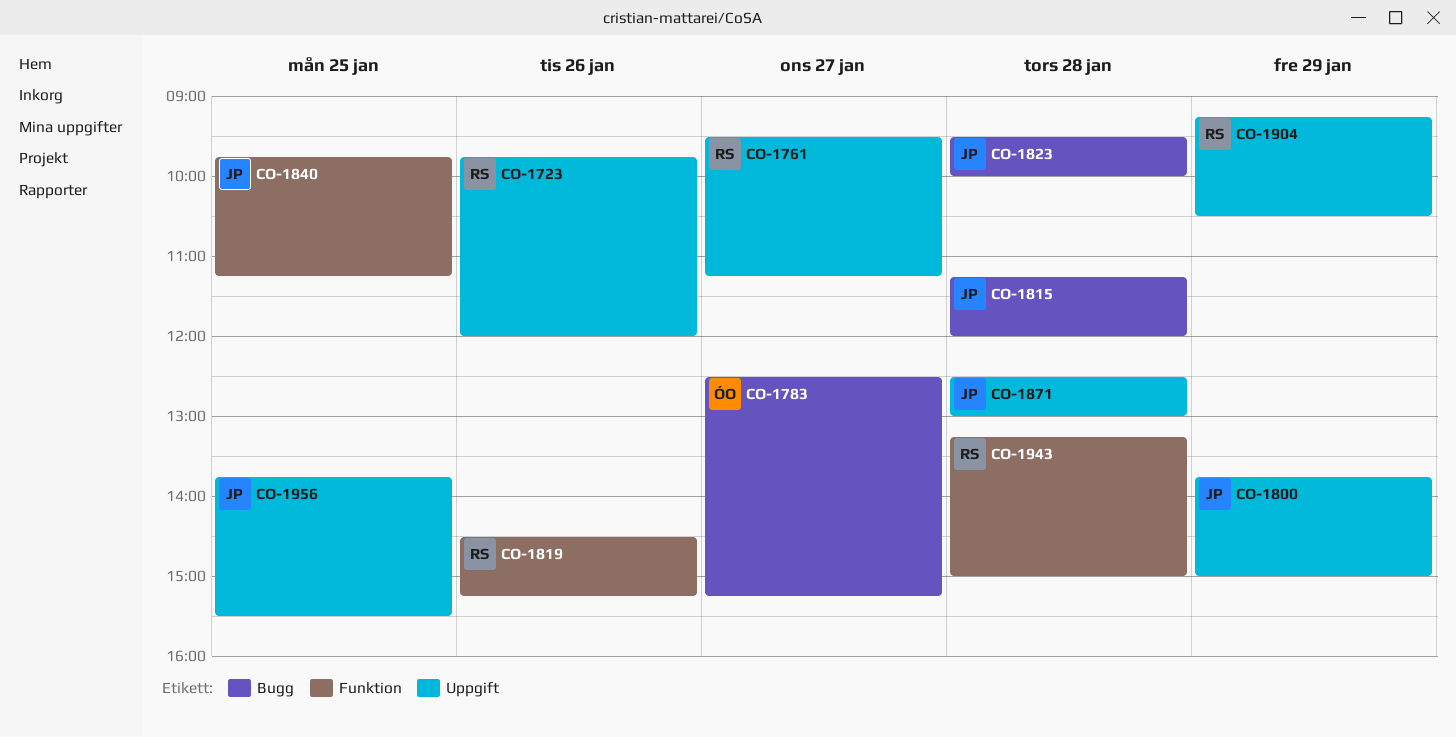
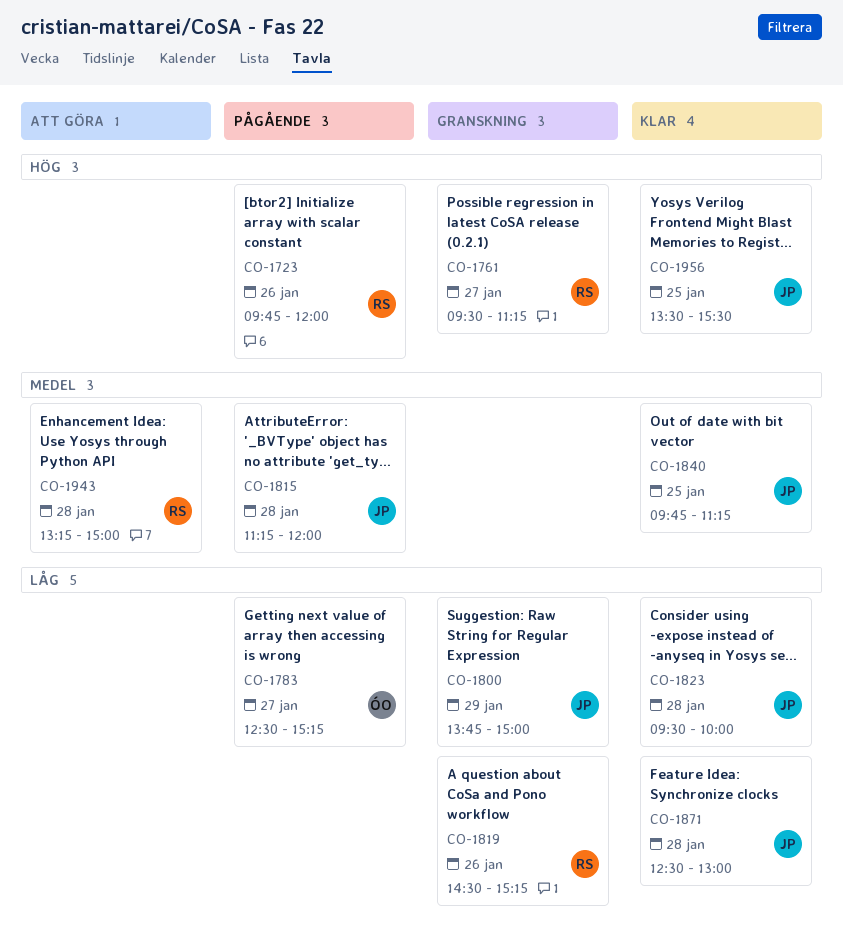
CO-1904: present -> none
CO-1956, begins: 13:45 -> 13:30

